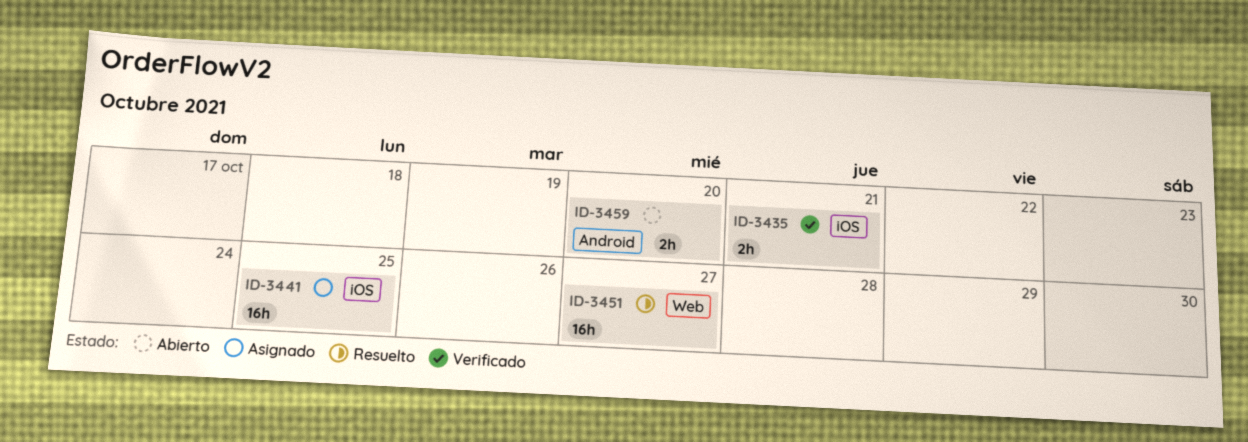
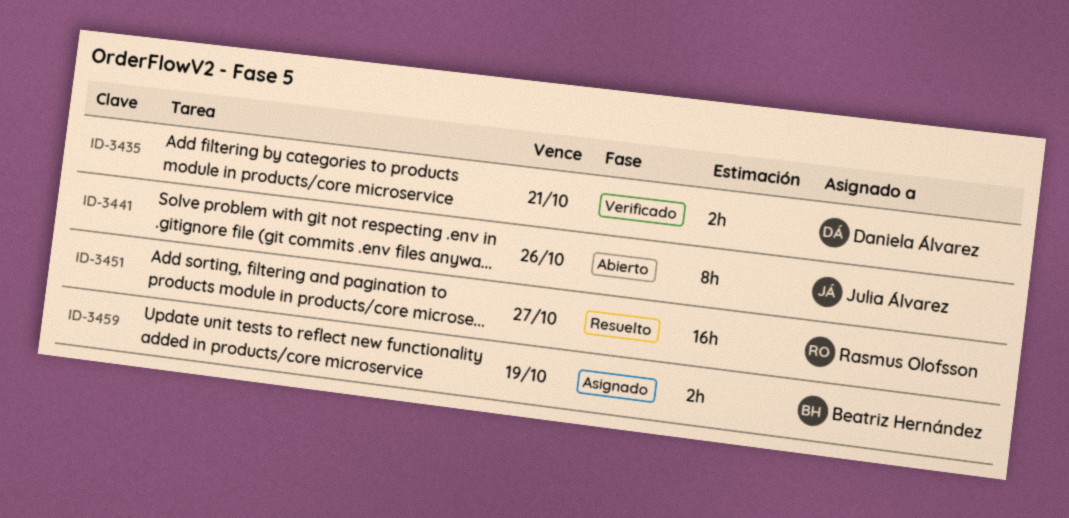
ID-3441, status: Asignado -> Abierto
ID-3441, estimate: 16h -> 8h
ID-3441, due: Oct 25 -> Oct 26
ID-3459, status: Abierto -> Asignado
ID-3459, due: Oct 20 -> Oct 19

